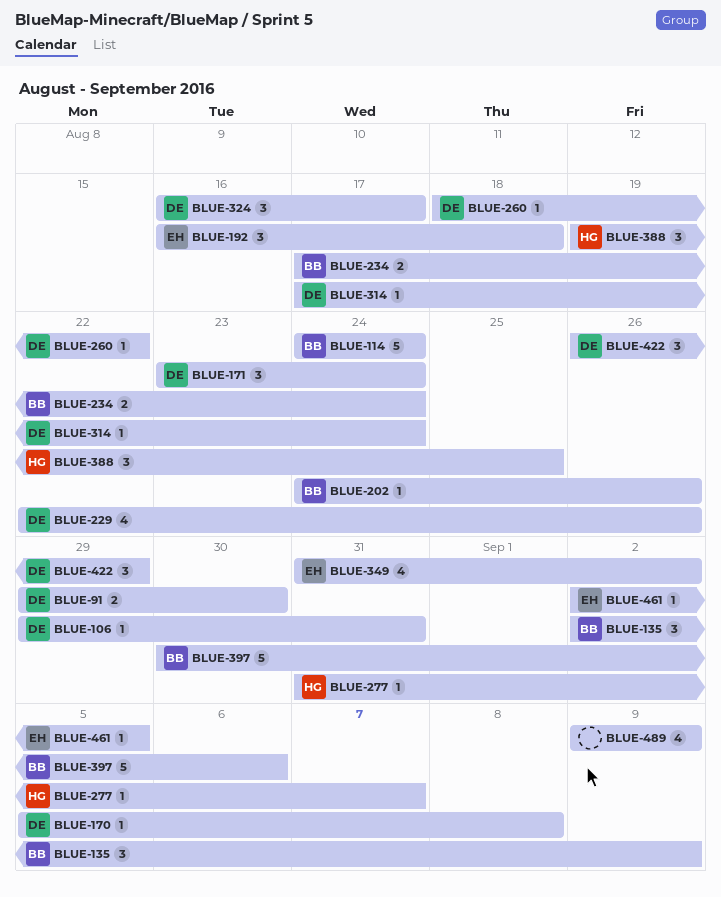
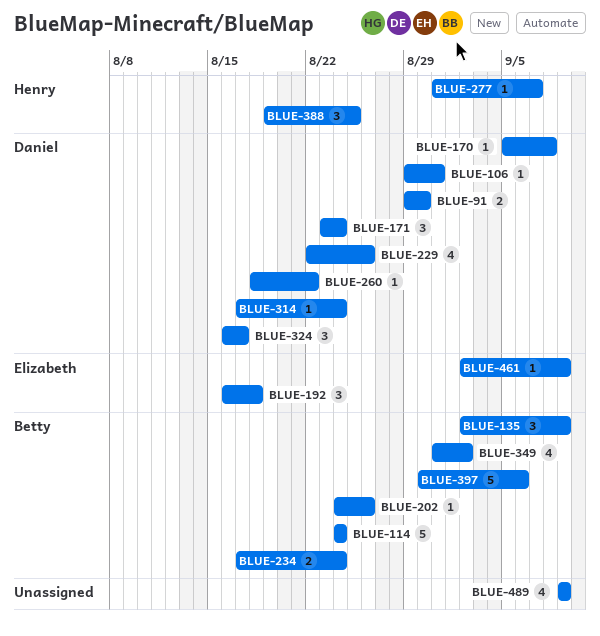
BLUE-349, owner: Elizabeth -> Betty
BLUE-422: present -> none
BLUE-461, due: Sep 5 -> Sep 9

